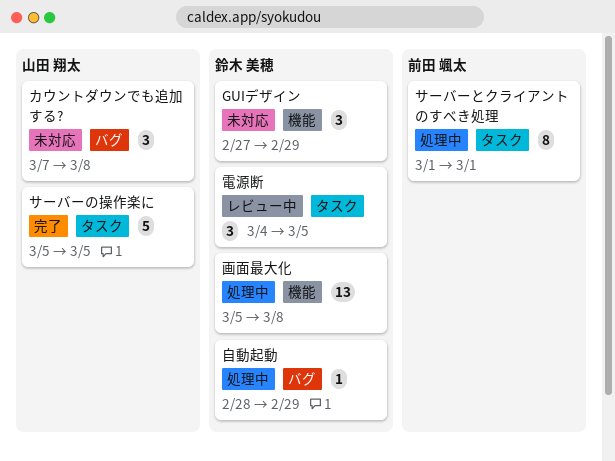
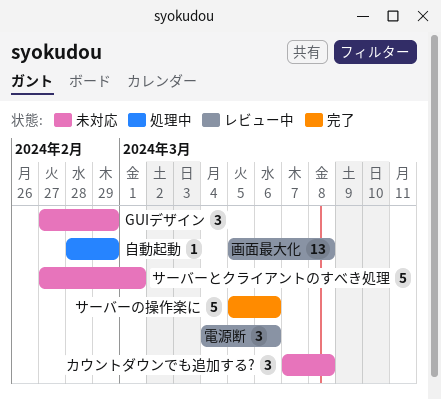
サーバーとクライアントのすべき処理, status: 処理中 -> 未対応
サーバーとクライアントのすべき処理, estimate: 8 -> 5
サーバーとクライアントのすべき処理, start: Mar 1 -> Feb 27
サーバーの操作楽に, due: Mar 5 -> Mar 6
画面最大化, status: 処理中 -> レビュー中
電源断, due: Mar 5 -> Mar 6

